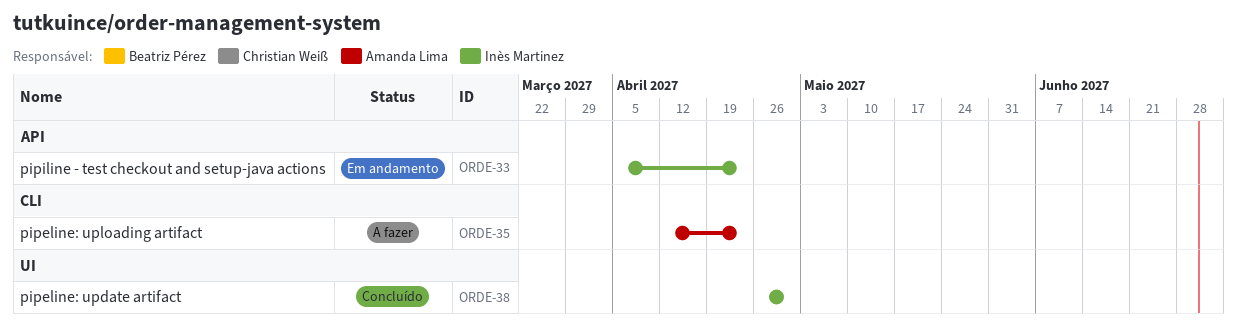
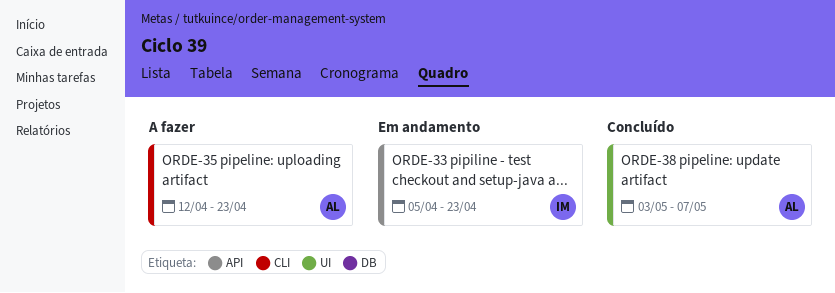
ORDE-38, owner: Inès Martinez -> Amanda Lima
ORDE-38, start: Apr 26 -> May 3
ORDE-38, due: Apr 30 -> May 7

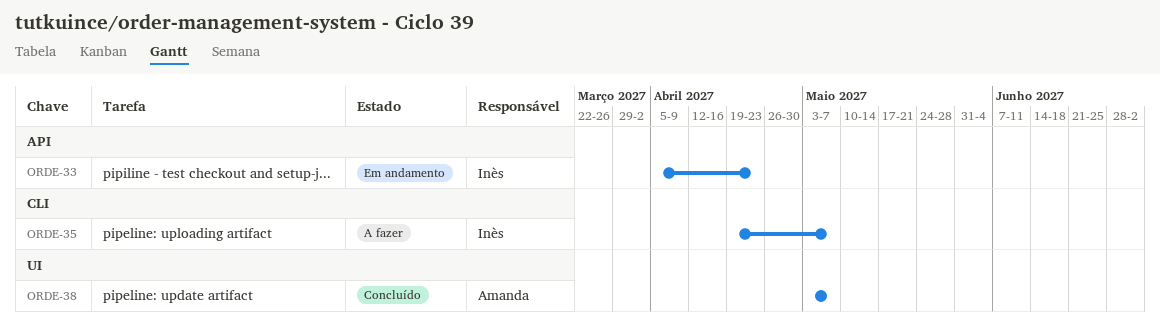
ORDE-35, owner: Amanda -> Inès
ORDE-35, start: Apr 12 -> Apr 19
ORDE-35, due: Apr 23 -> May 7

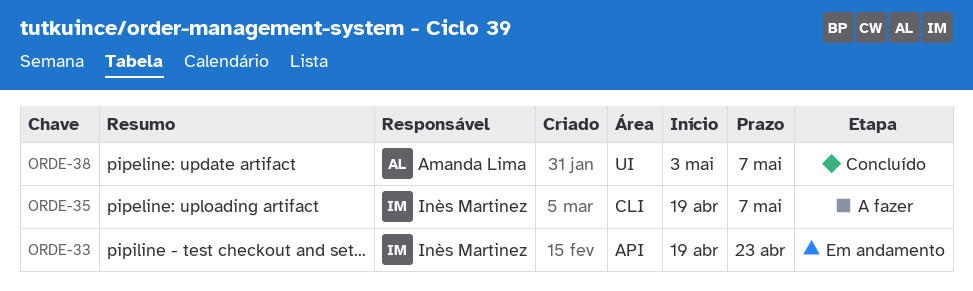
ORDE-33, start: Apr 5 -> Apr 19

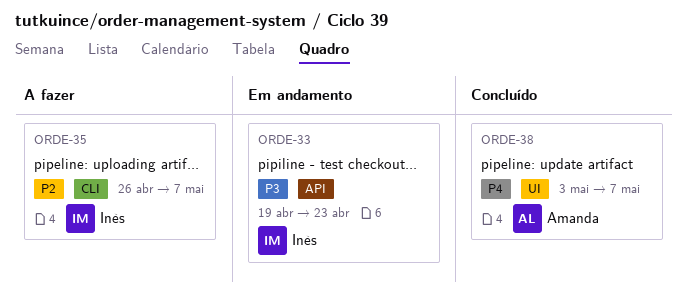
ORDE-35, start: Apr 19 -> Apr 26

